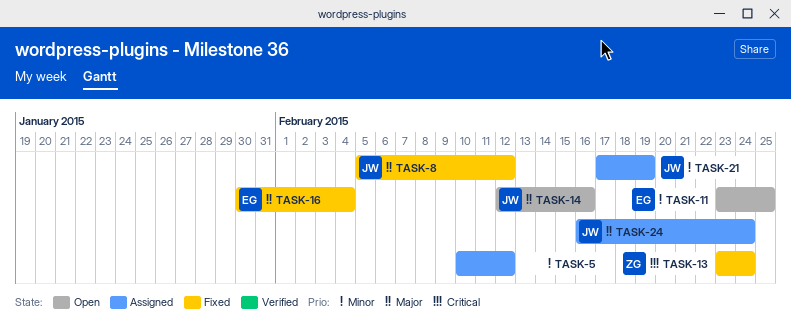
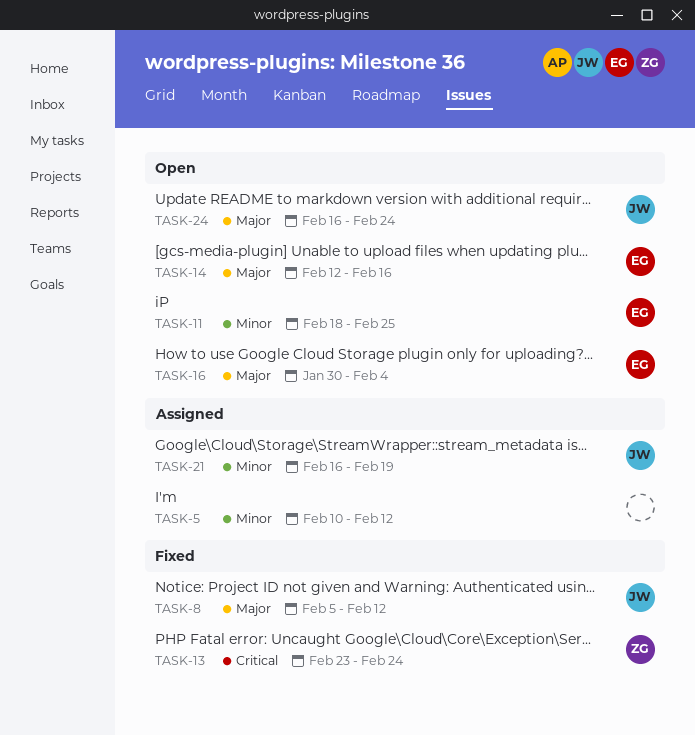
TASK-11, start: Feb 23 -> Feb 18
TASK-14, owner: JW -> EG
TASK-16, status: Fixed -> Open
TASK-21, start: Feb 17 -> Feb 16
TASK-24, status: Assigned -> Open

